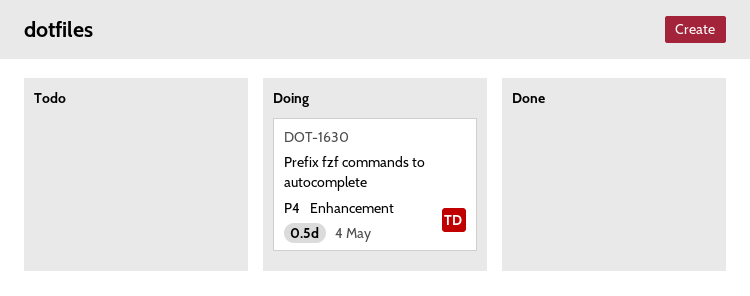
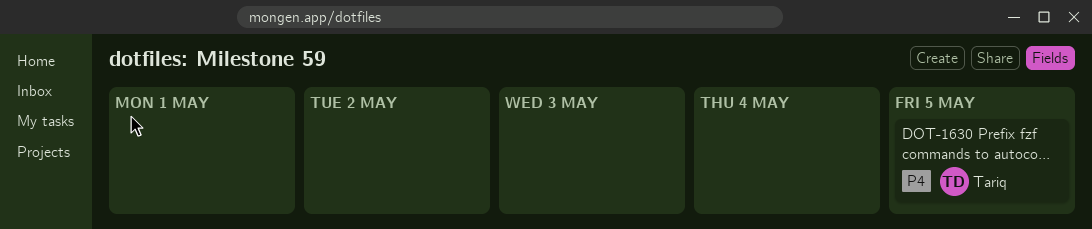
DOT-1630, due: May 4 -> May 5

